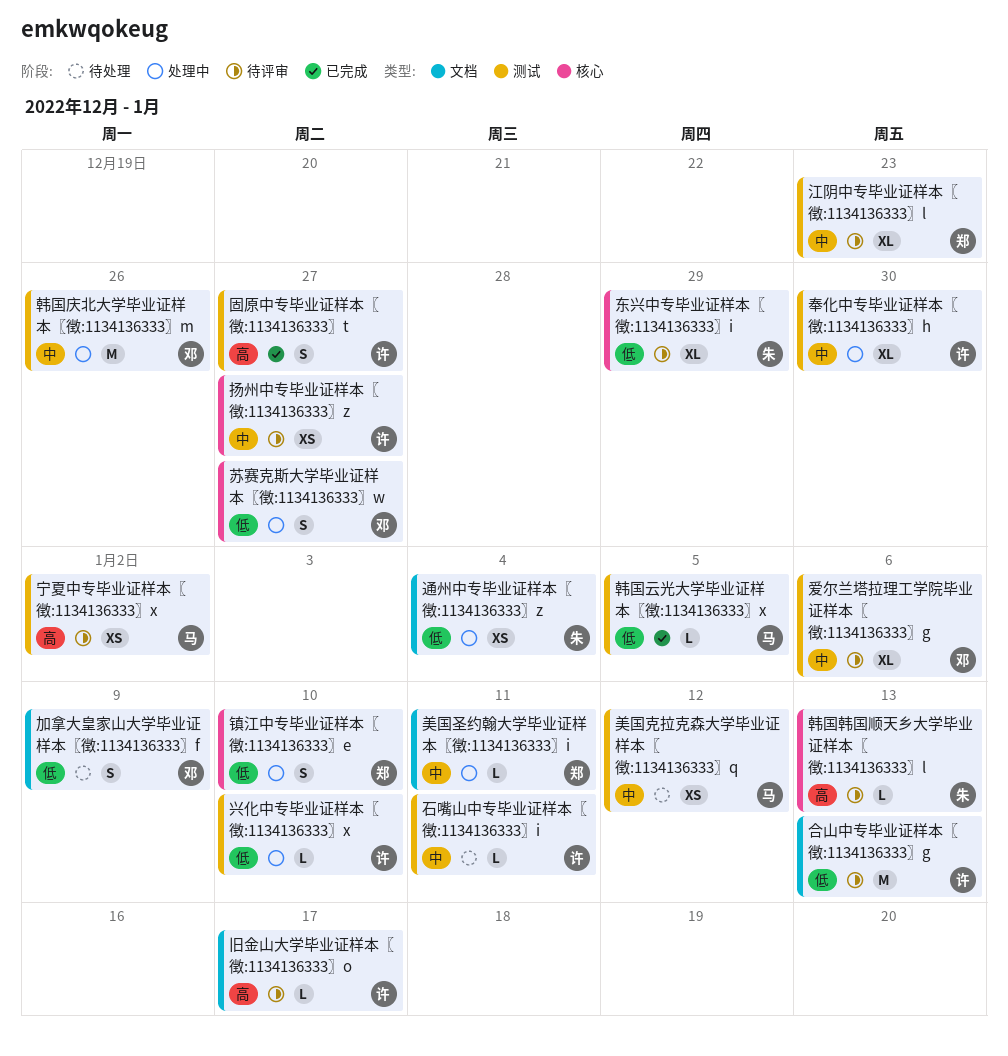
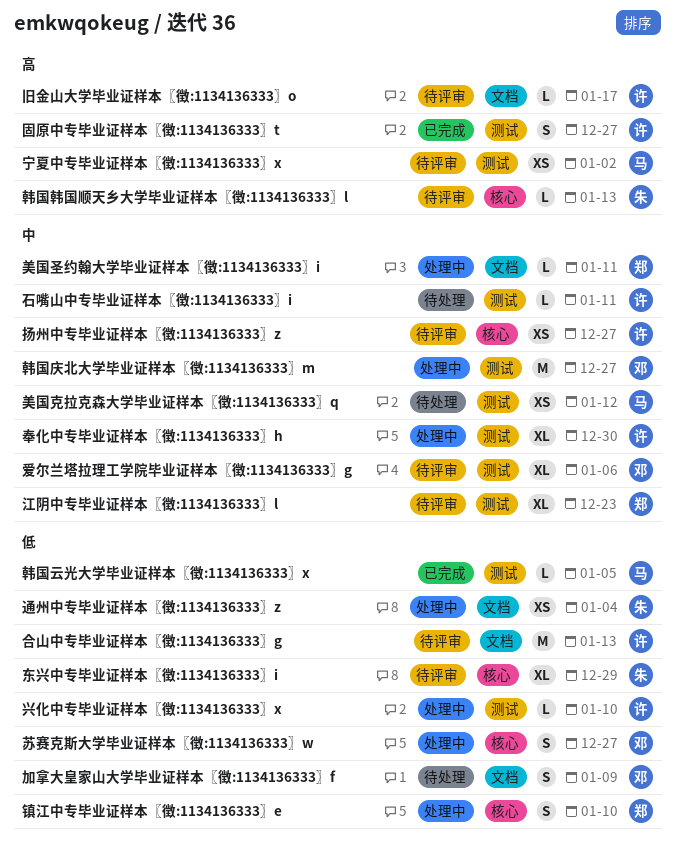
韩国庆北大学毕业证样本〖徴:1134136333〗m, due: Dec 26 -> Dec 27

